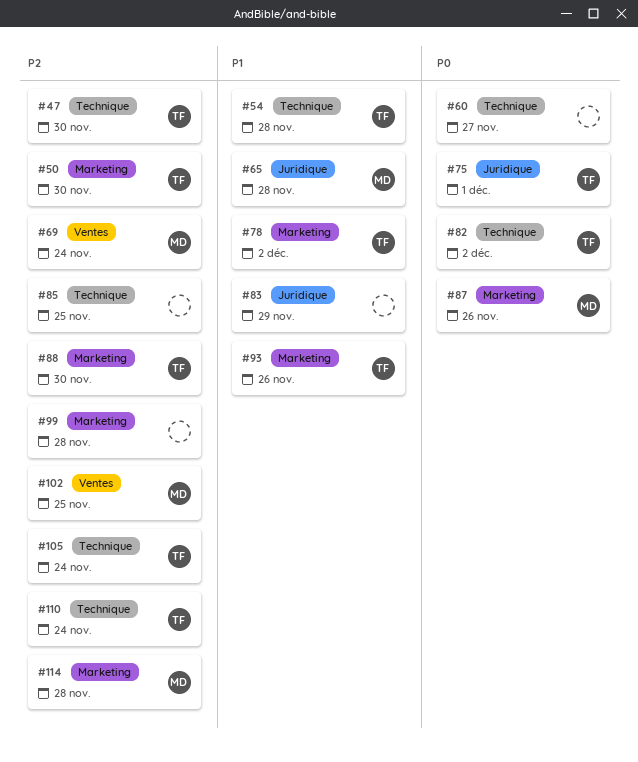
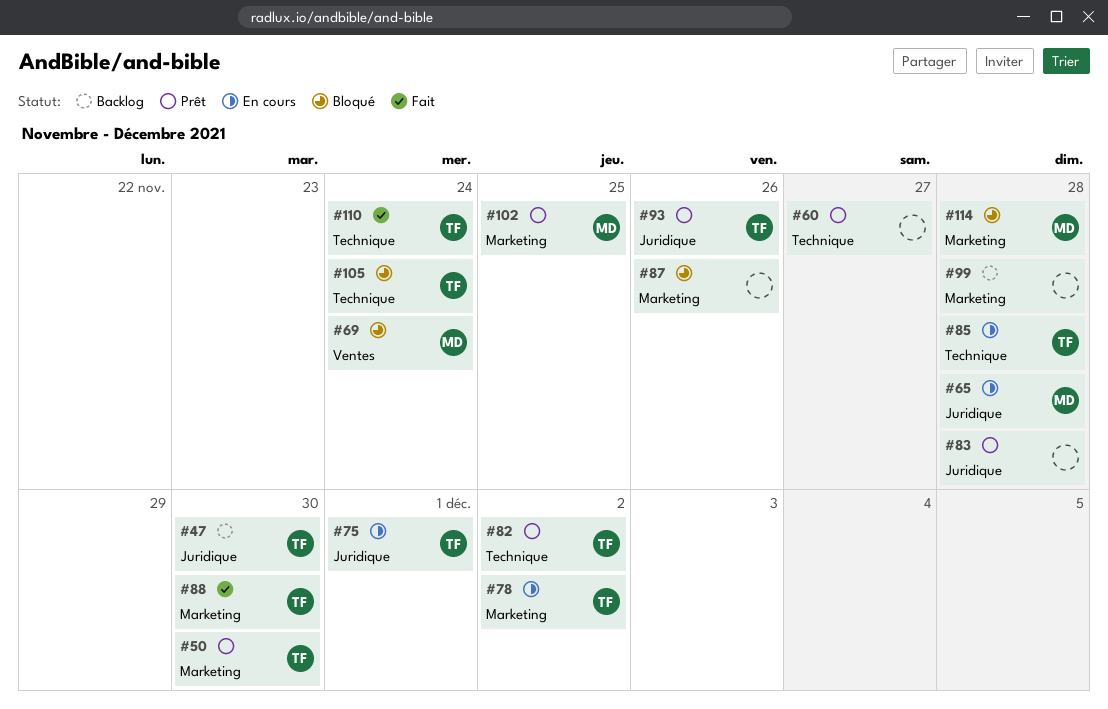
#47, label: Technique -> Juridique
#54: present -> none
#83, due: Nov 29 -> Nov 28
#85, owner: none -> TF
#85, due: Nov 25 -> Nov 28
#87, owner: MD -> none
#93, label: Marketing -> Juridique
#102, label: Ventes -> Marketing

